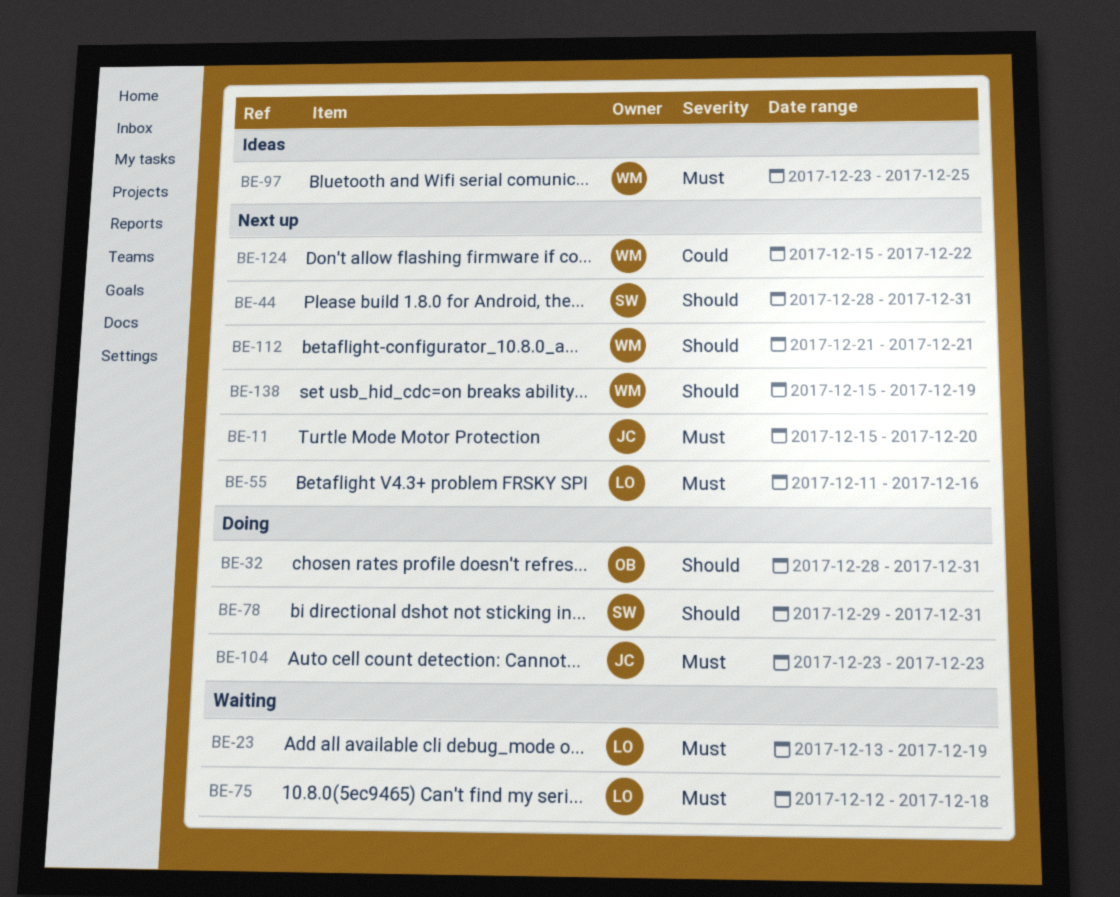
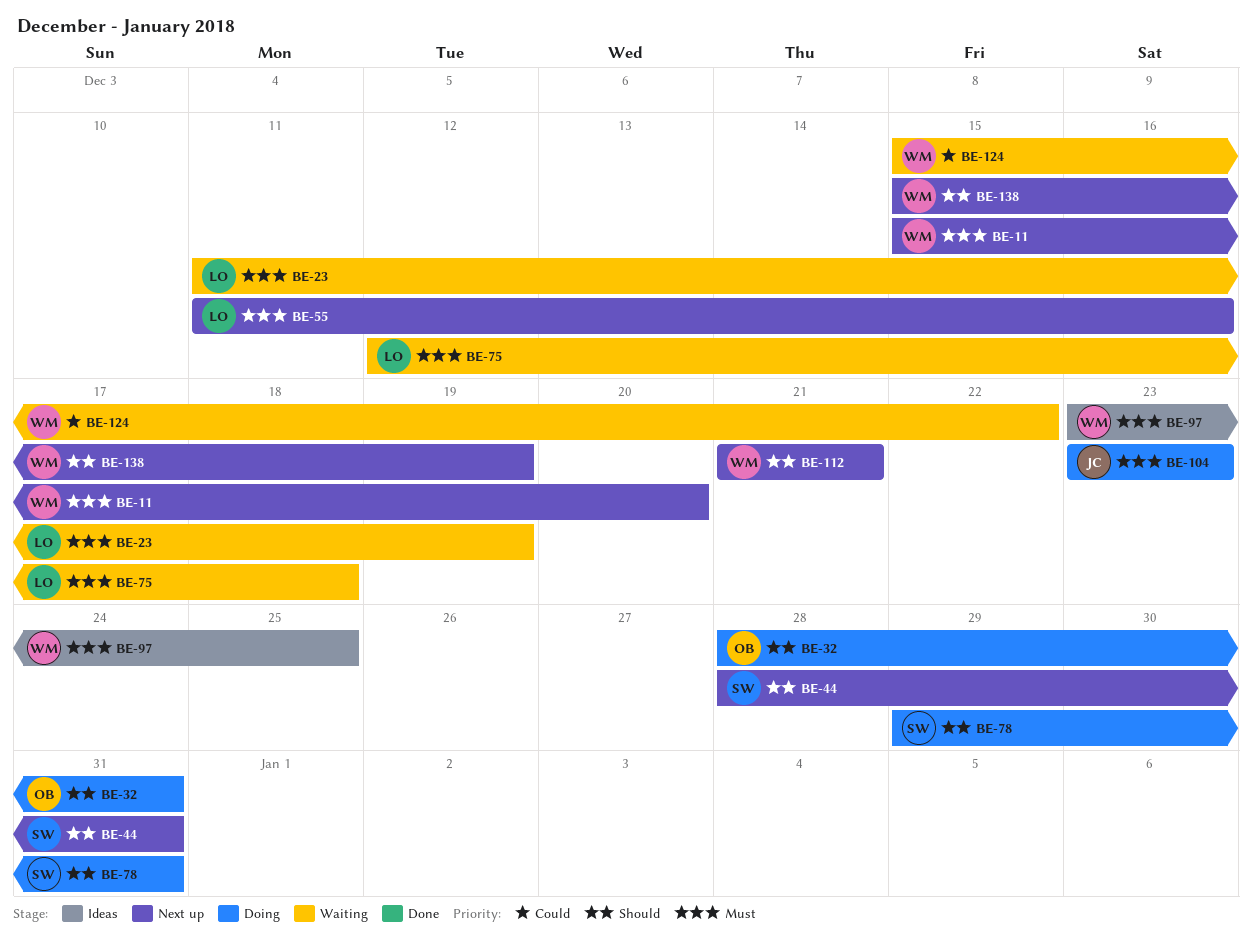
BE-11, owner: JC -> WM
BE-23, start: Dec 13 -> Dec 11
BE-124, status: Next up -> Waiting

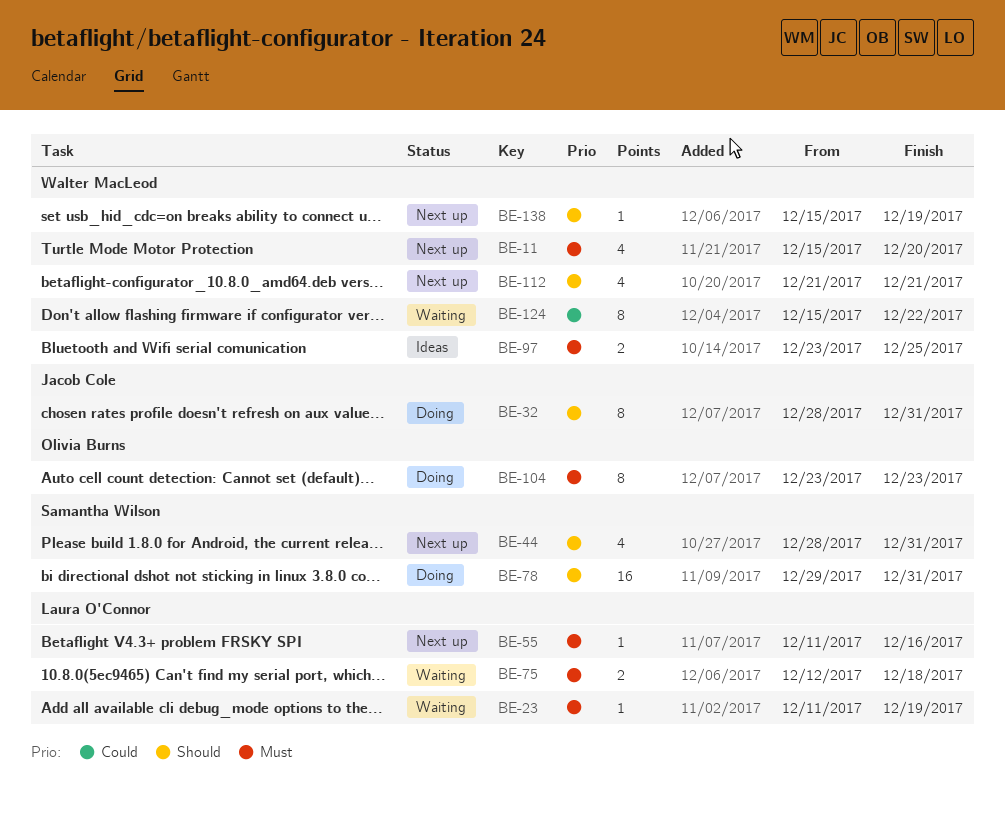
BE-32, owner: Olivia Burns -> Jacob Cole
BE-104, owner: Jacob Cole -> Olivia Burns

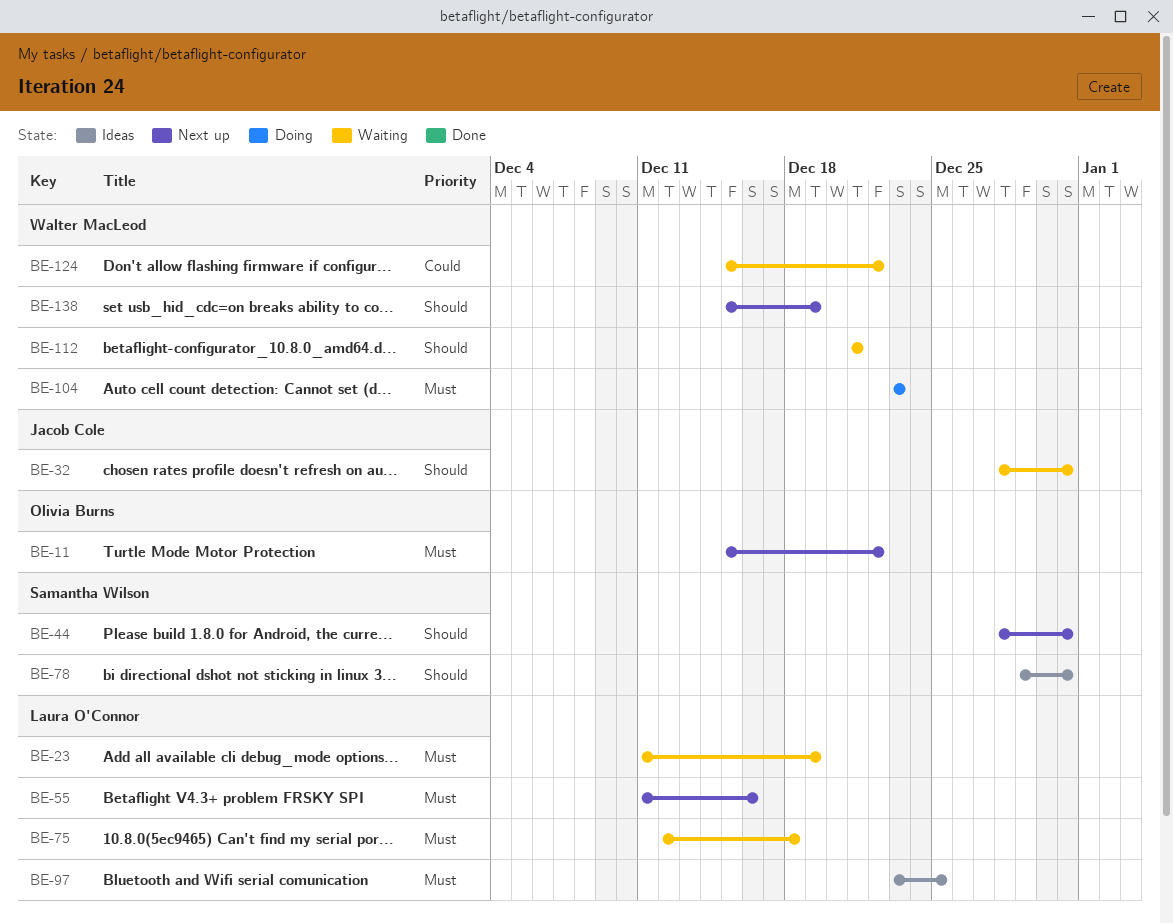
BE-11, owner: Walter MacLeod -> Olivia Burns
BE-11, due: Dec 20 -> Dec 22
BE-32, status: Doing -> Waiting
BE-78, status: Doing -> Ideas
BE-97, owner: Walter MacLeod -> Laura O'Connor
BE-104, owner: Olivia Burns -> Walter MacLeod
BE-112, status: Next up -> Waiting

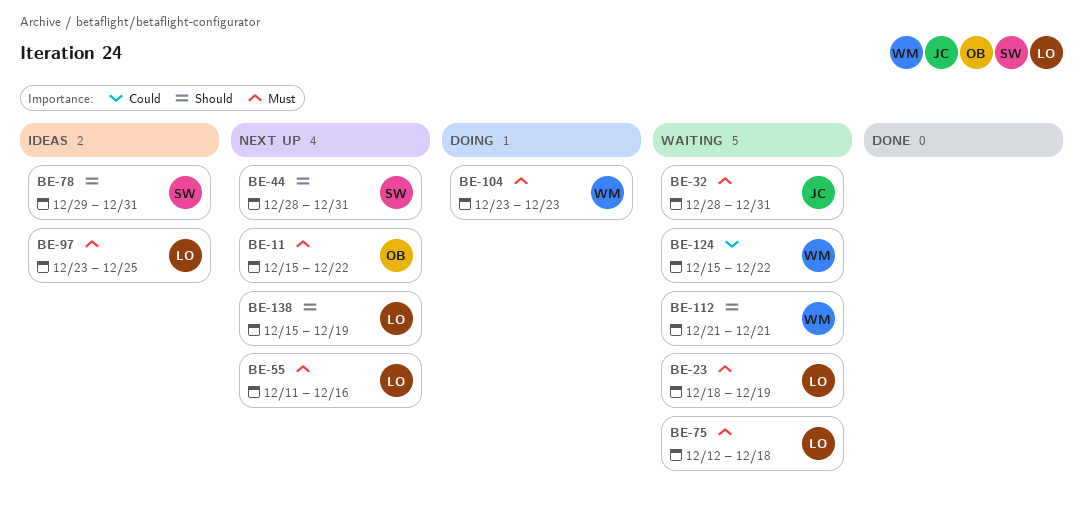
BE-23, start: Dec 11 -> Dec 18
BE-32, priority: Should -> Must
BE-138, owner: Walter MacLeod -> Laura O'Connor

